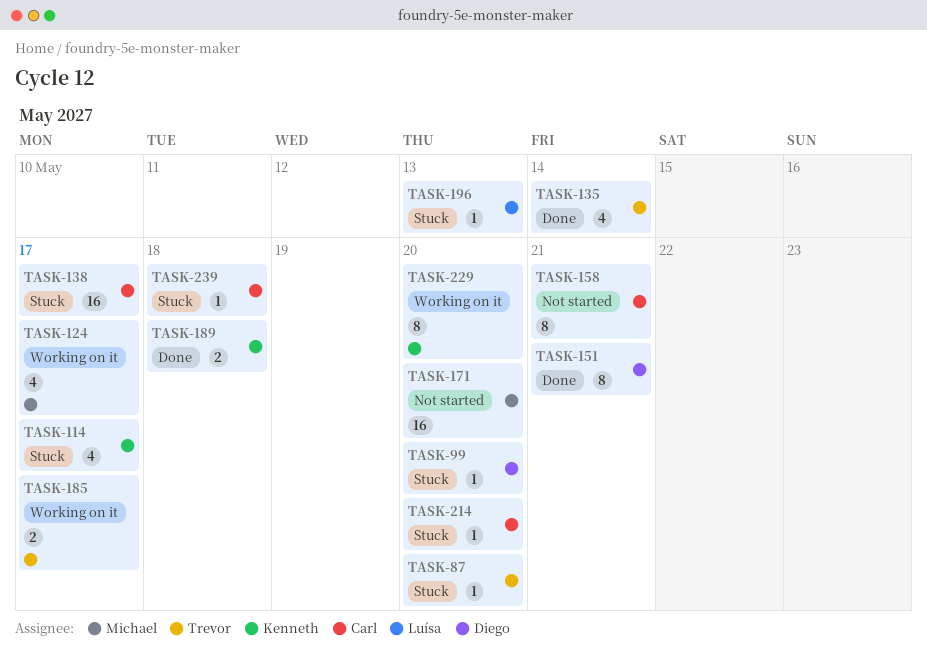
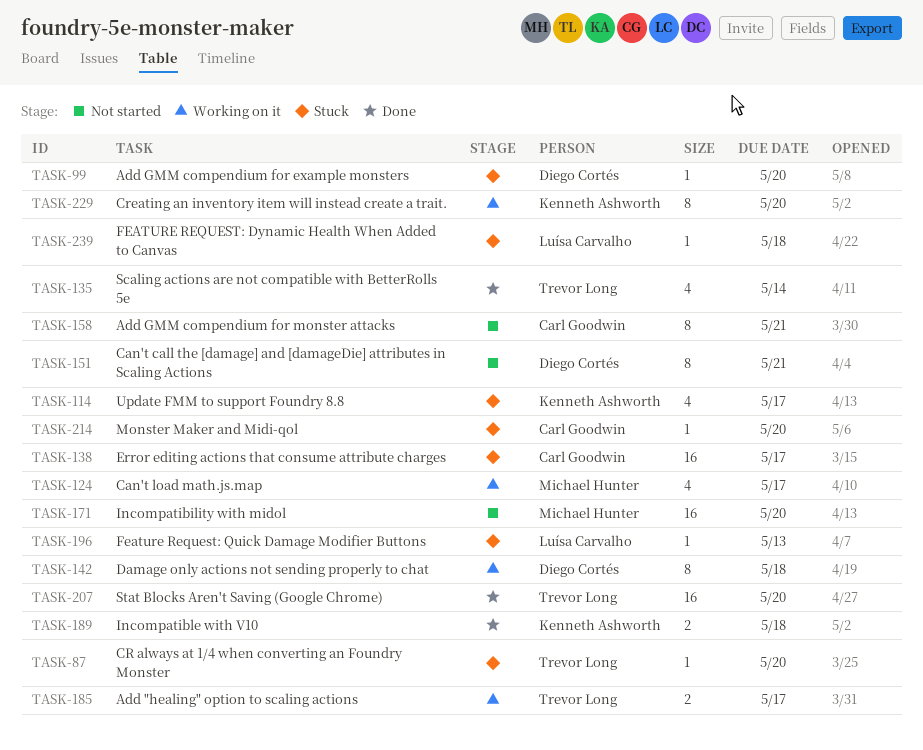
TASK-142: none -> present
TASK-151, status: Done -> Not started
TASK-207: none -> present
TASK-239, owner: Carl Goodwin -> Luísa Carvalho

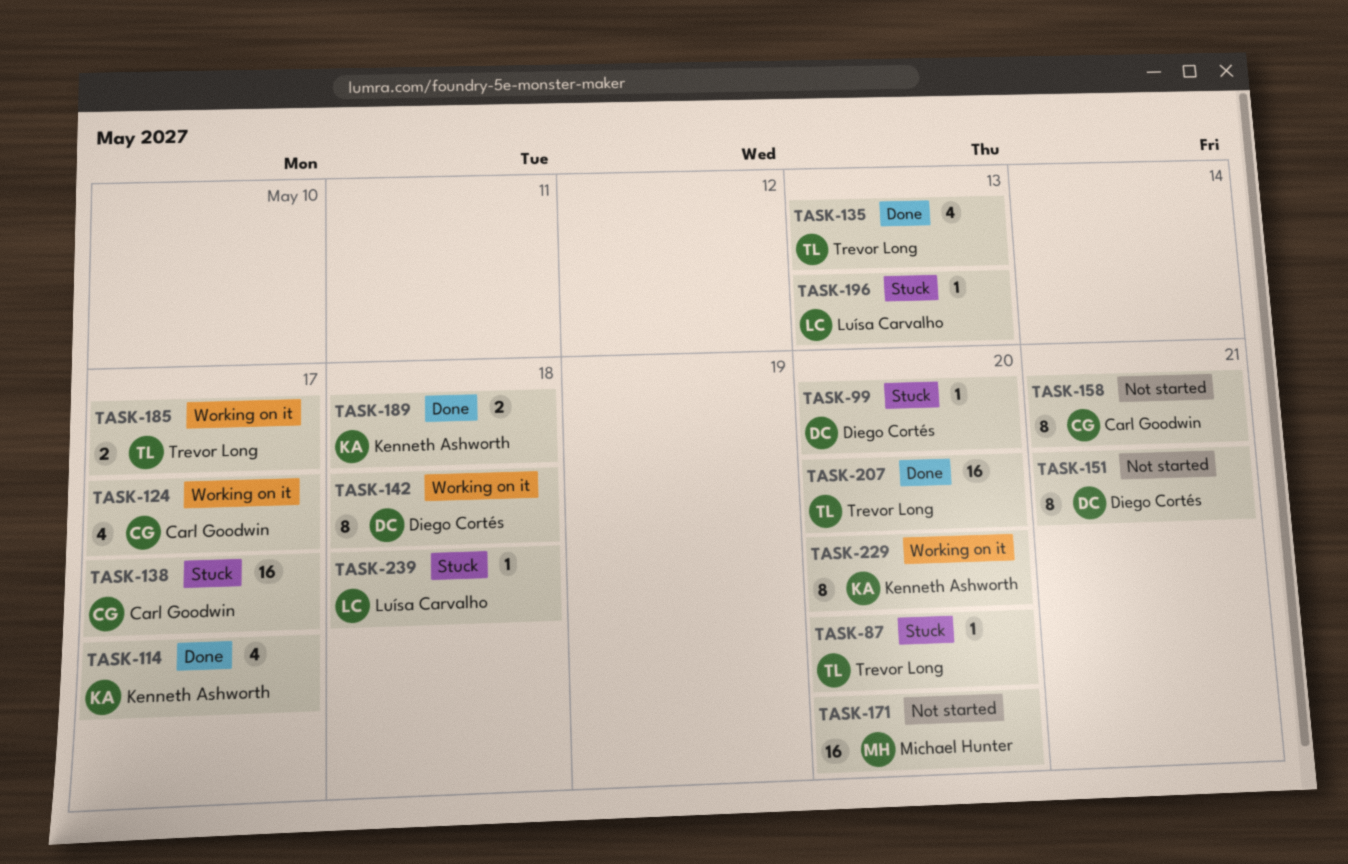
TASK-114, status: Stuck -> Done
TASK-124, owner: Michael Hunter -> Carl Goodwin
TASK-135, due: May 14 -> May 13
TASK-214: present -> none

